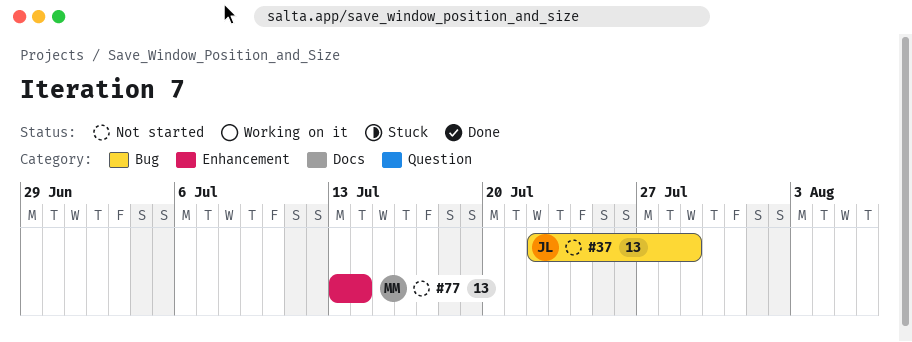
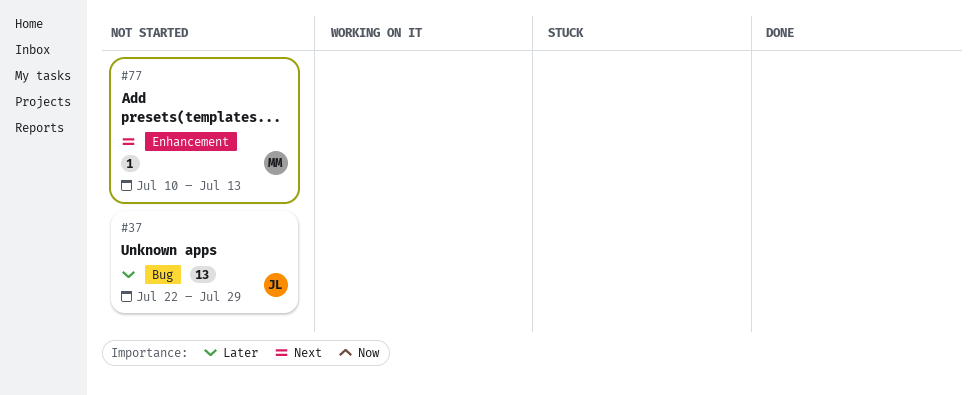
#77, estimate: 13 -> 1
#77, start: Jul 13 -> Jul 10
#77, due: Jul 14 -> Jul 13

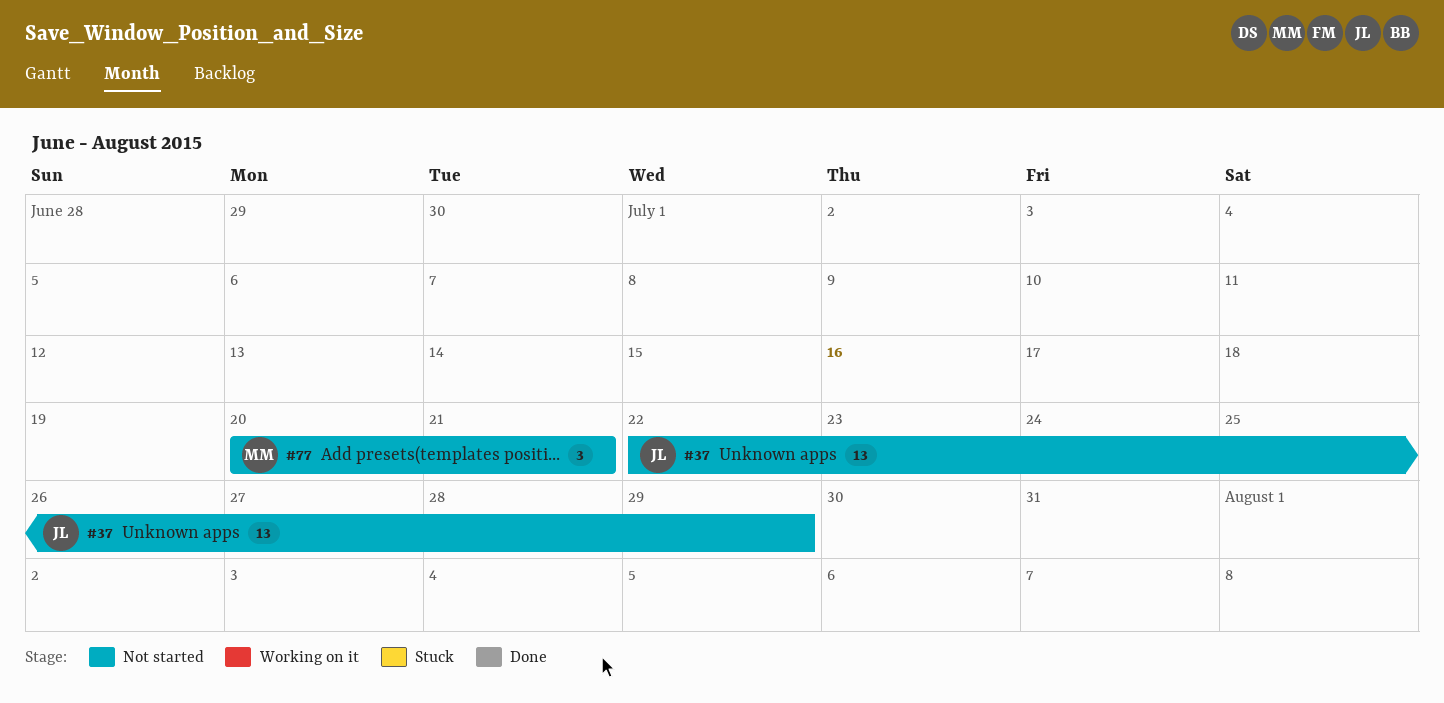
#77, estimate: 1 -> 3
#77, start: Jul 10 -> Jul 20
#77, due: Jul 13 -> Jul 21

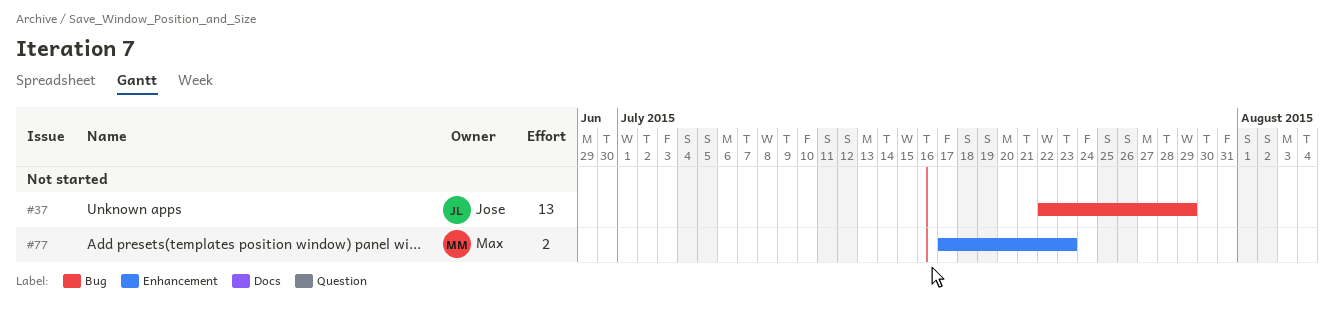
#77, estimate: 3 -> 2
#77, start: Jul 20 -> Jul 17
#77, due: Jul 21 -> Jul 23

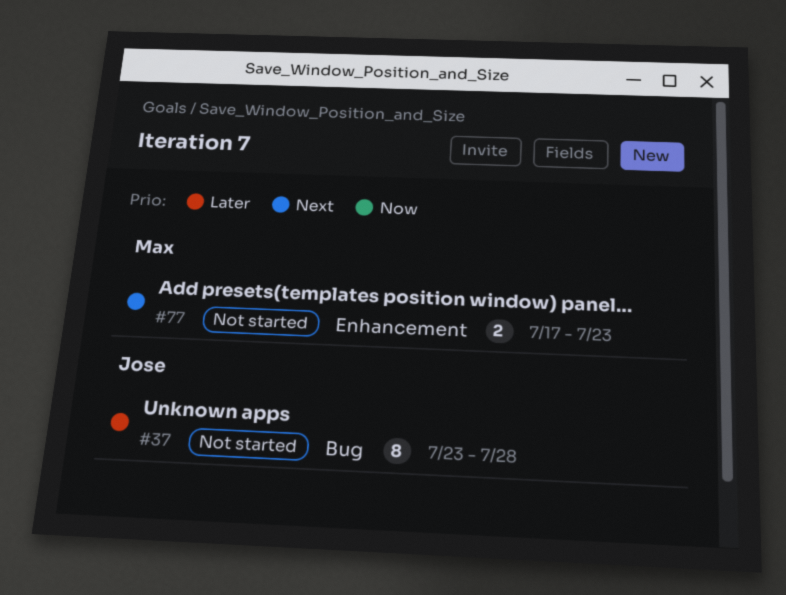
#37, estimate: 13 -> 8
#37, start: Jul 22 -> Jul 23
#37, due: Jul 29 -> Jul 28

